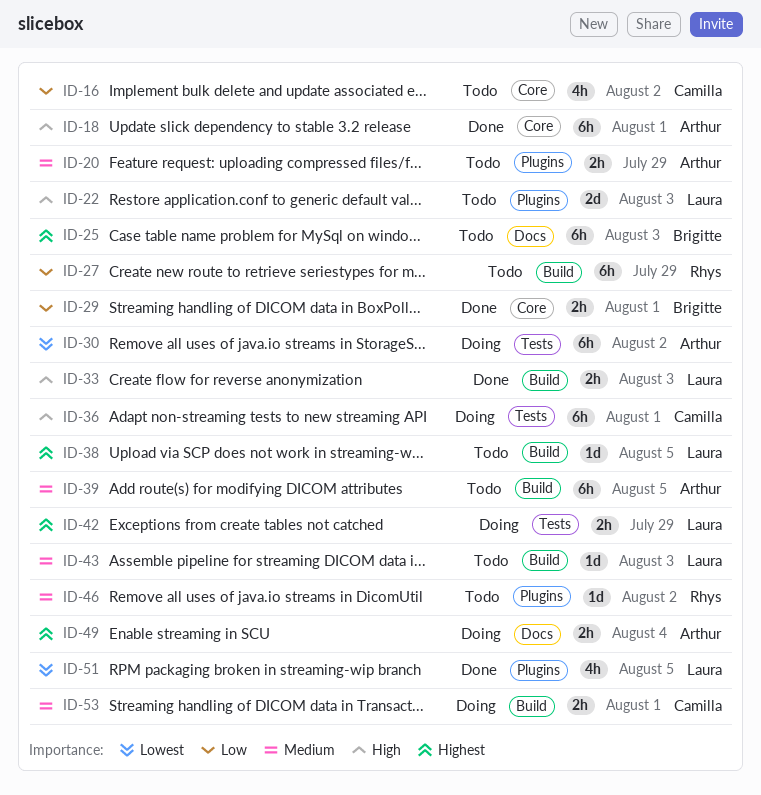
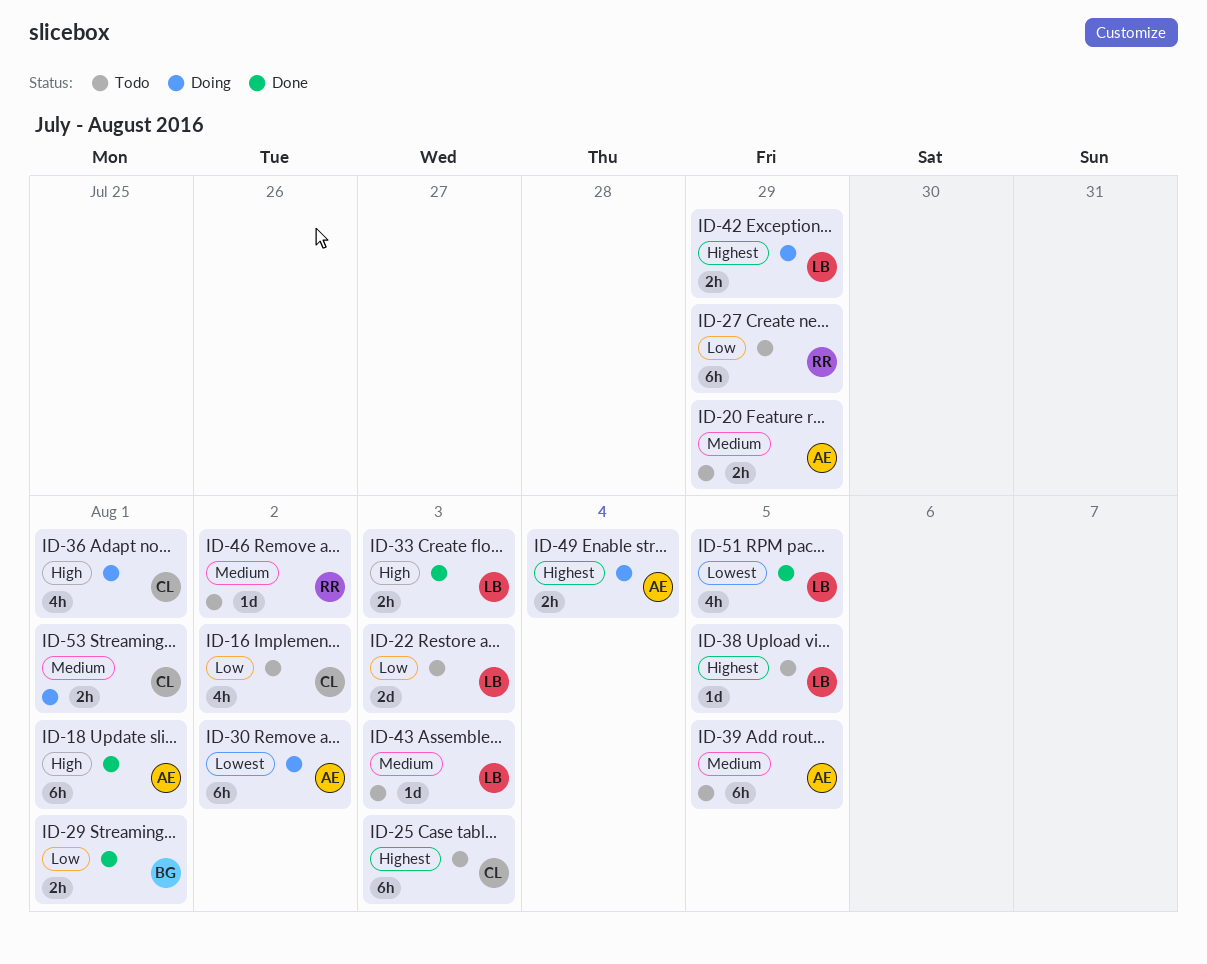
ID-22, priority: High -> Low
ID-25, owner: Brigitte -> Camilla
ID-36, estimate: 6h -> 4h

